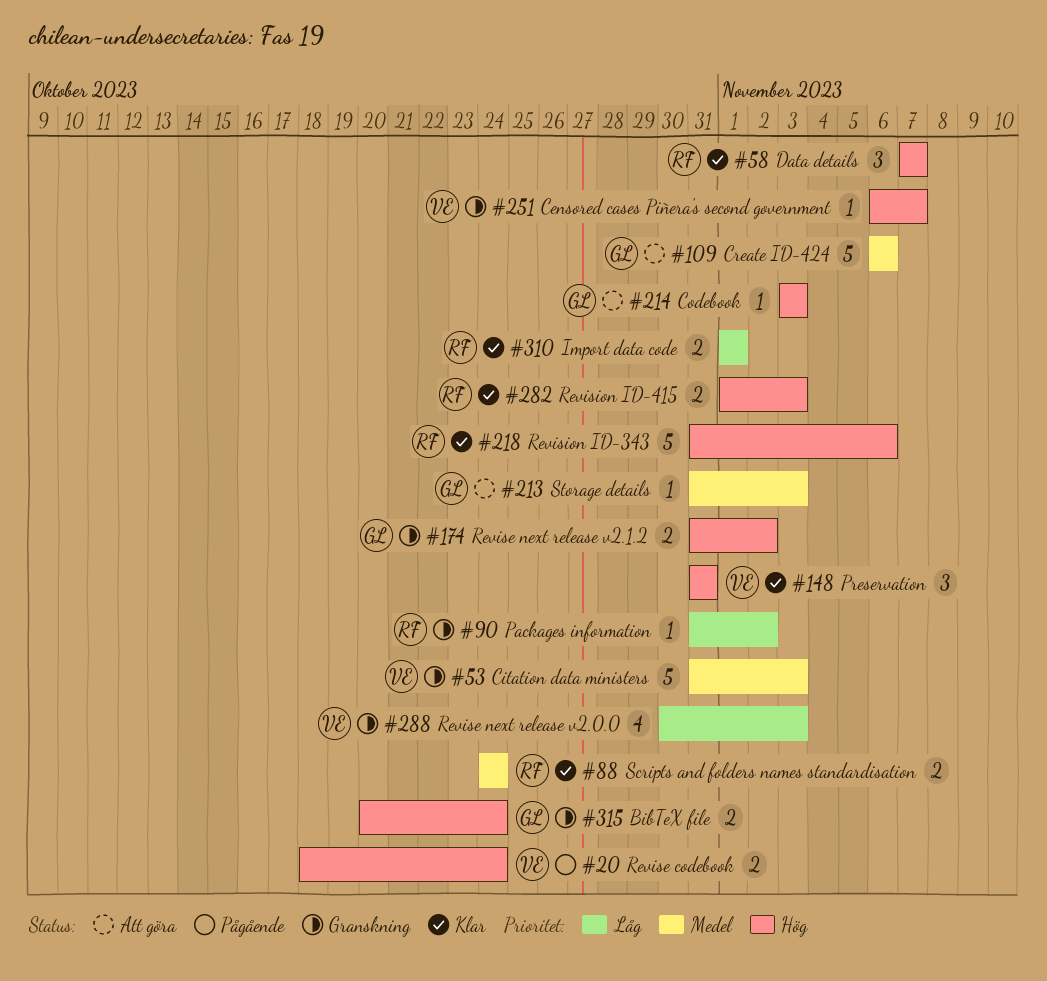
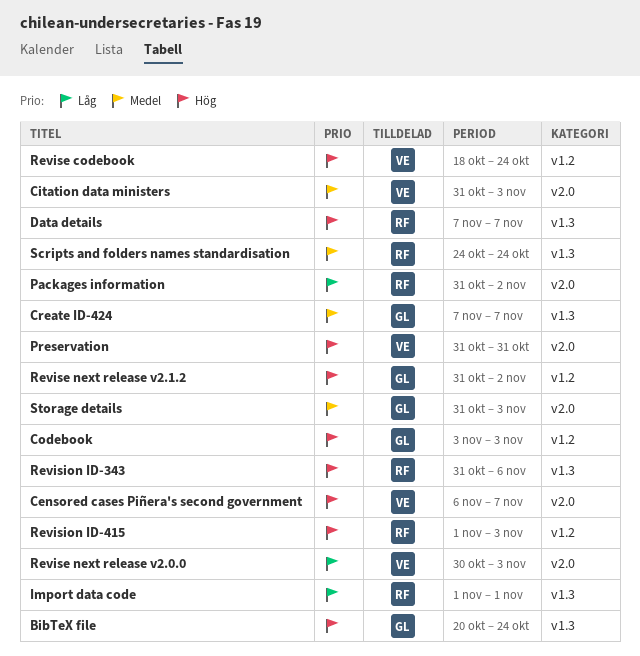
Create ID-424, start: Nov 6 -> Nov 7
Create ID-424, due: Nov 6 -> Nov 7

